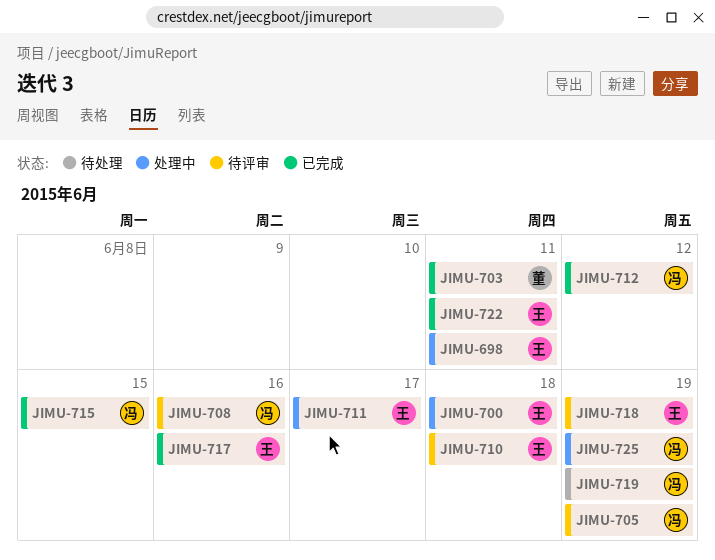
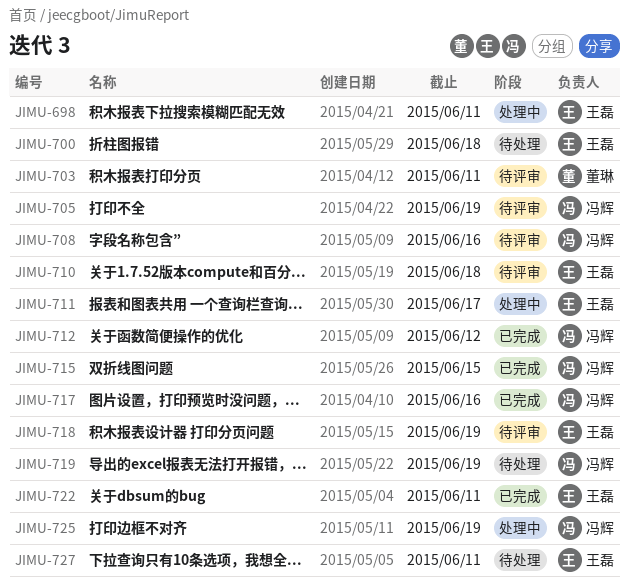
JIMU-700, status: 处理中 -> 待处理
JIMU-703, status: 已完成 -> 待评审
JIMU-717, owner: 王磊 -> 冯辉
JIMU-727: none -> present

